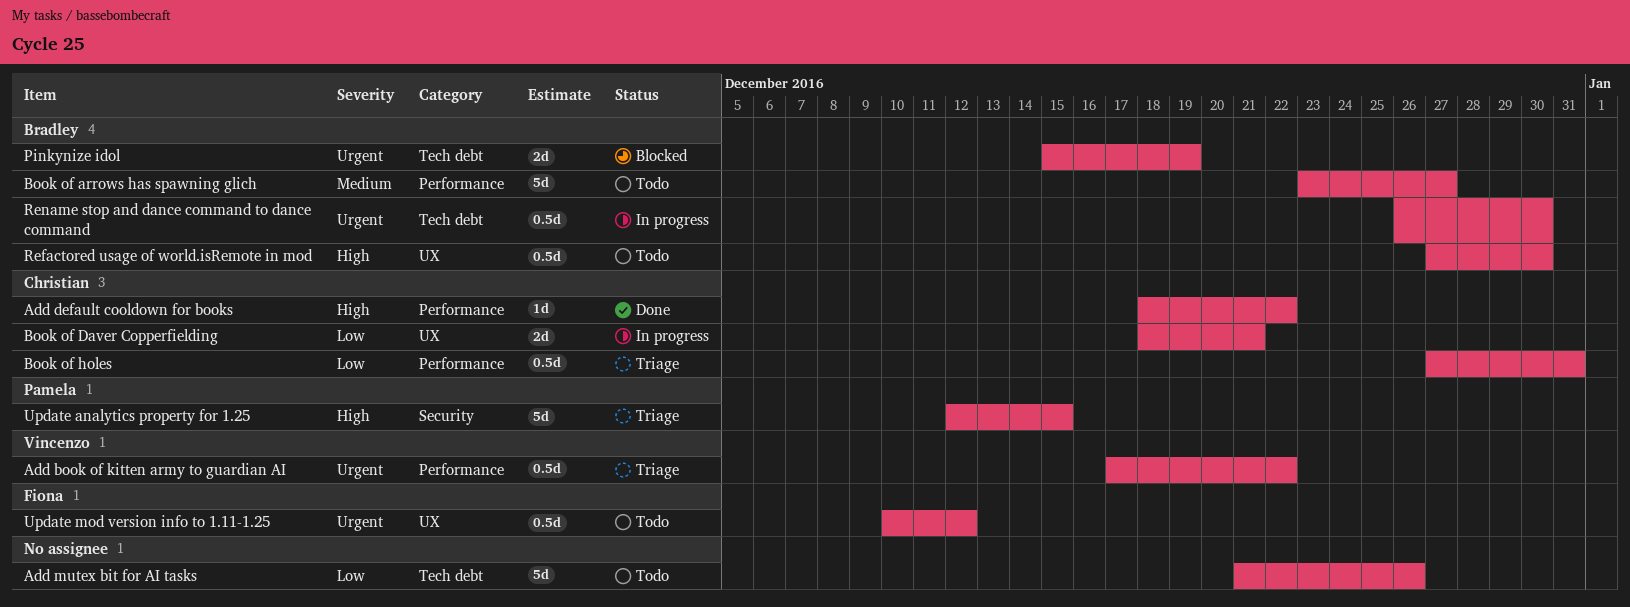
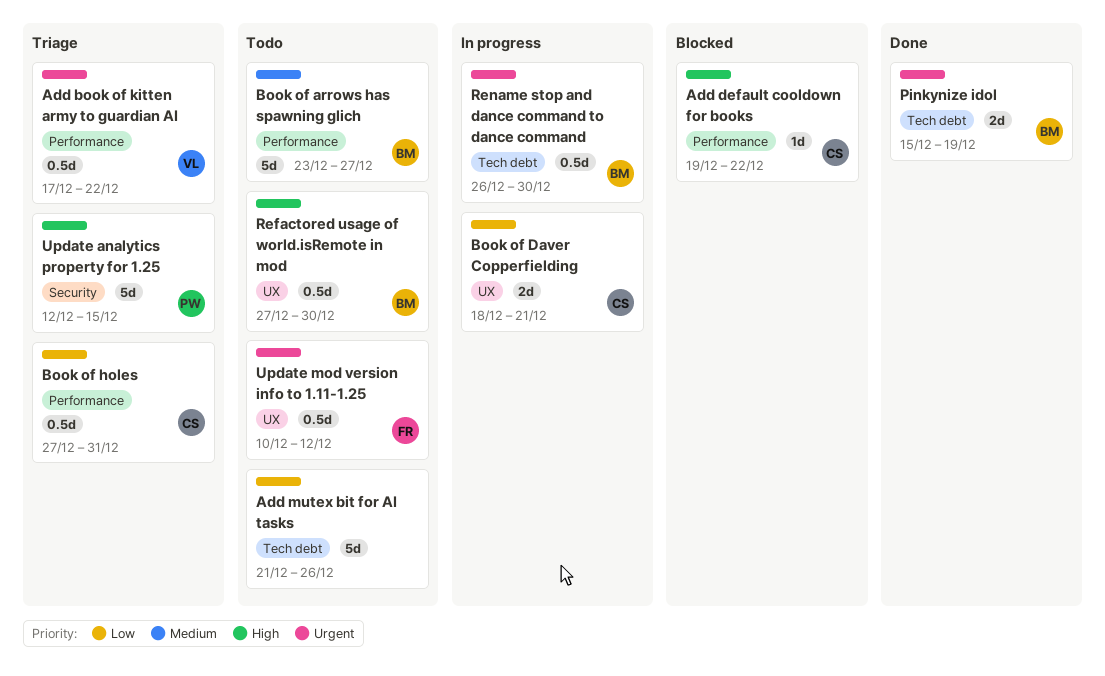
Add default cooldown for books, status: Done -> Blocked
Add default cooldown for books, start: Dec 18 -> Dec 19
Pinkynize idol, status: Blocked -> Done

